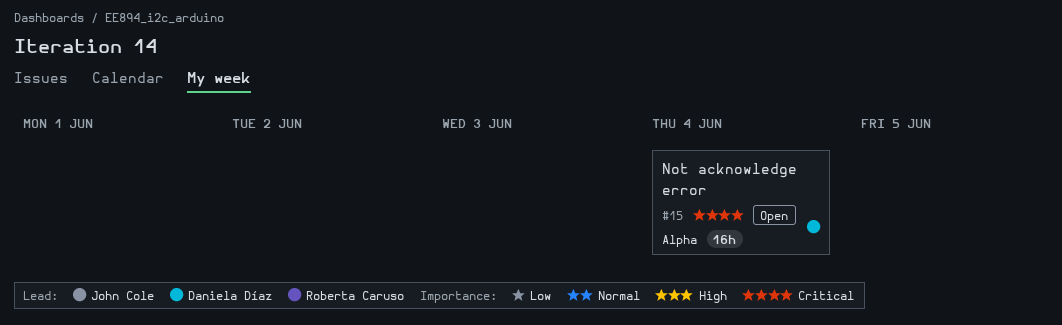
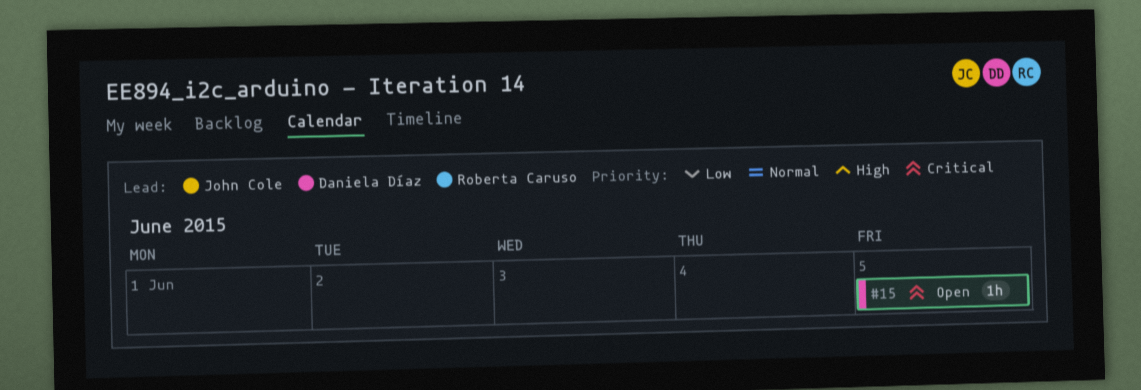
#15, estimate: 16h -> 1h
#15, due: Jun 4 -> Jun 5

